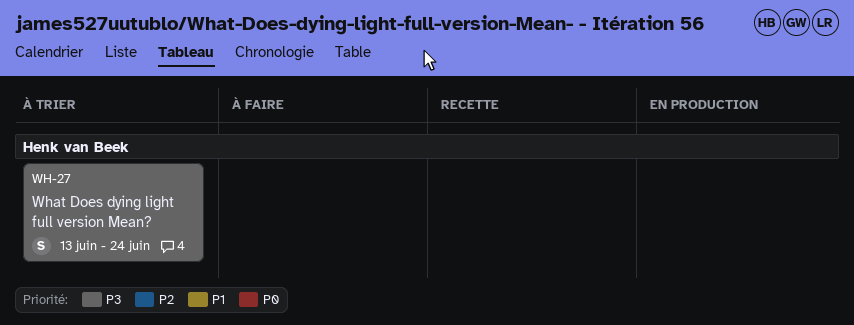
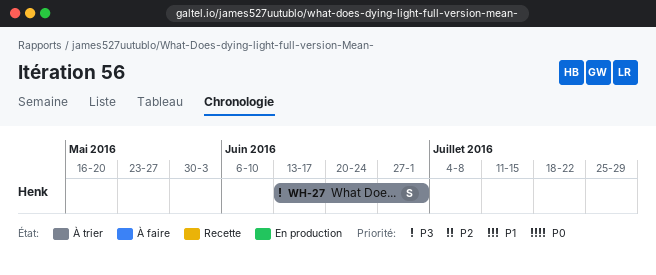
WH-27, due: Jun 24 -> Jul 1

